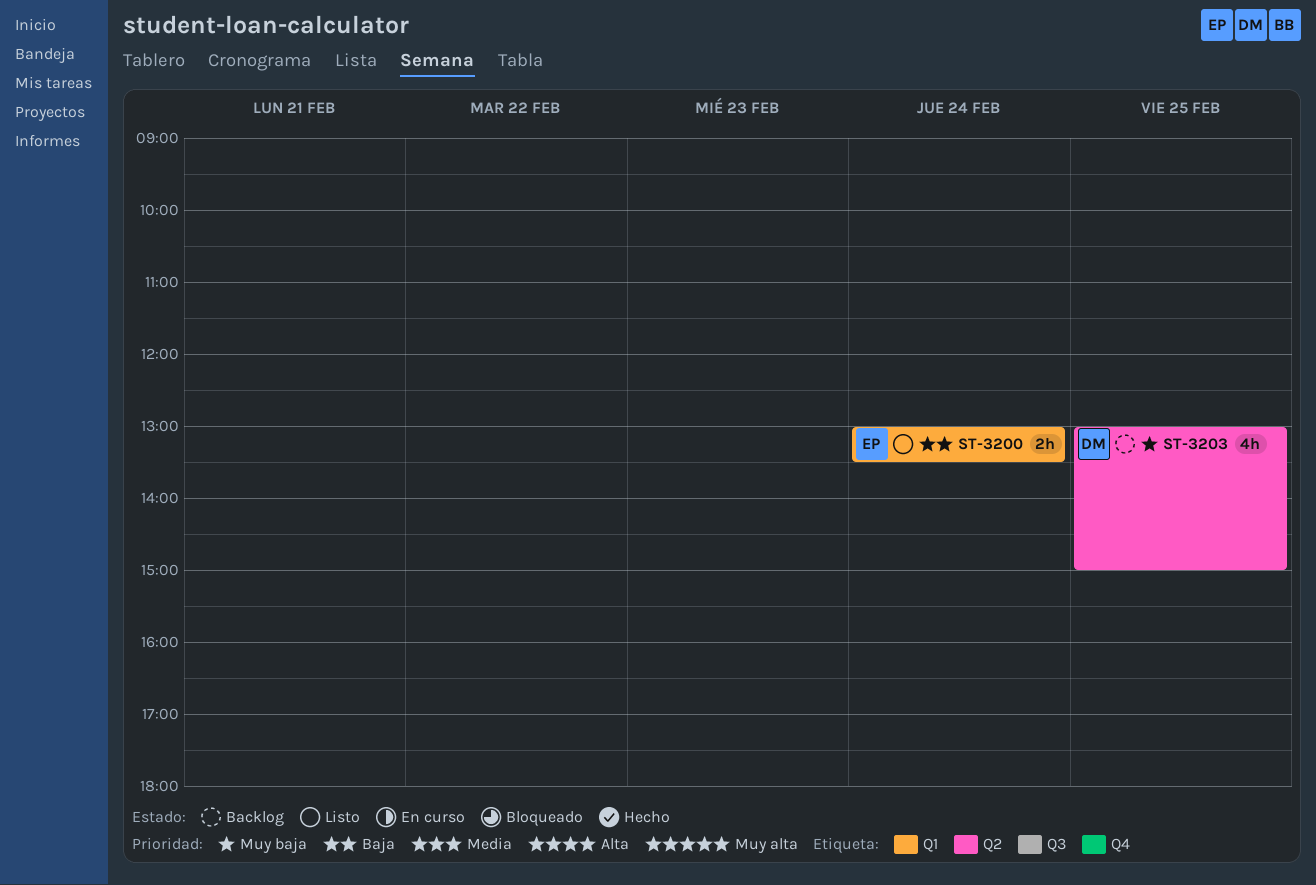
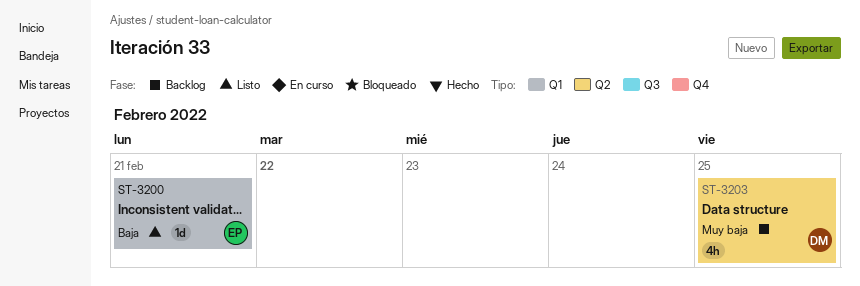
ST-3200, estimate: 2h -> 1d
ST-3200, day: Feb 24 -> Feb 21

